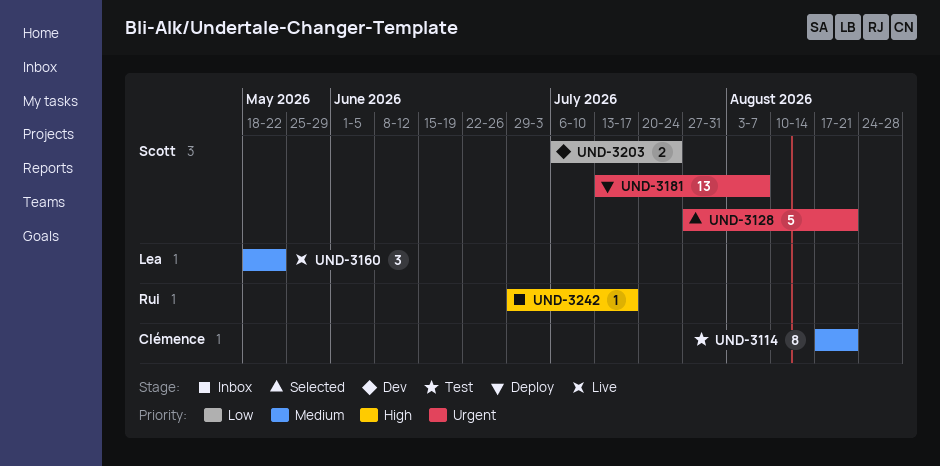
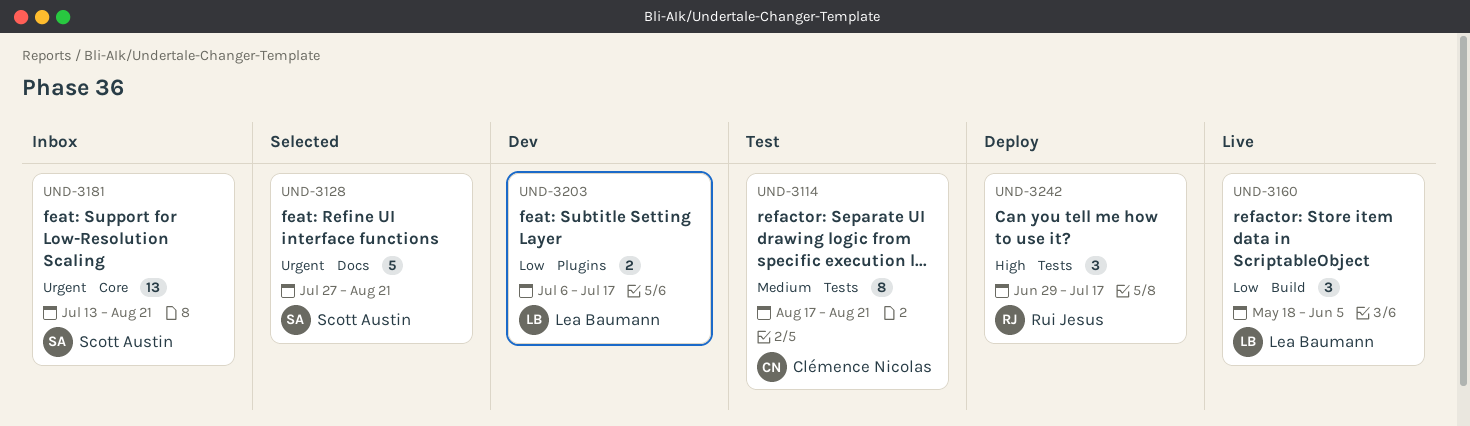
UND-3160, priority: Medium -> Low
UND-3160, due: May 22 -> Jun 5
UND-3181, status: Deploy -> Inbox
UND-3181, due: Aug 7 -> Aug 21
UND-3203, owner: Scott Austin -> Lea Baumann
UND-3203, due: Jul 24 -> Jul 17
UND-3242, status: Inbox -> Deploy
UND-3242, estimate: 1 -> 3

